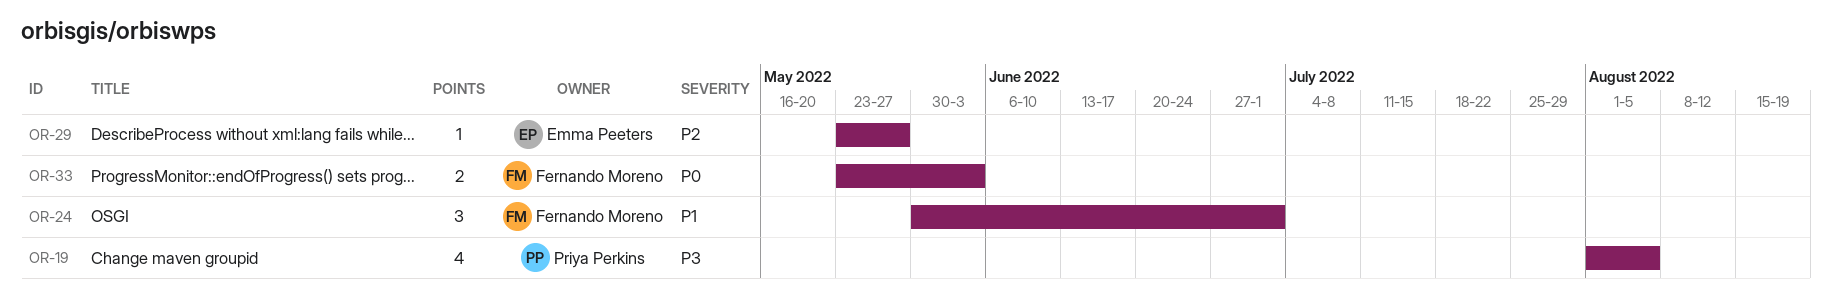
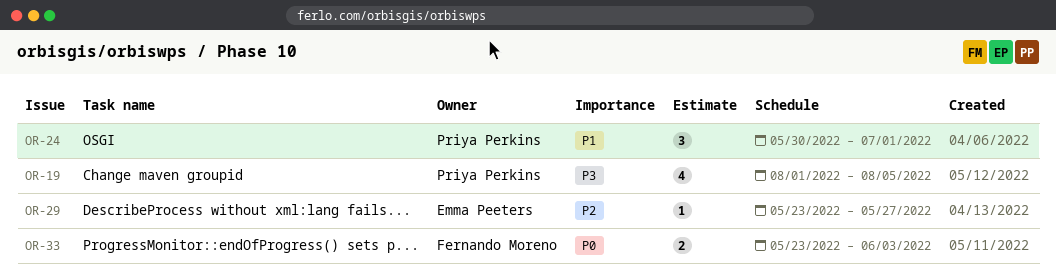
OR-24, owner: Fernando Moreno -> Priya Perkins

